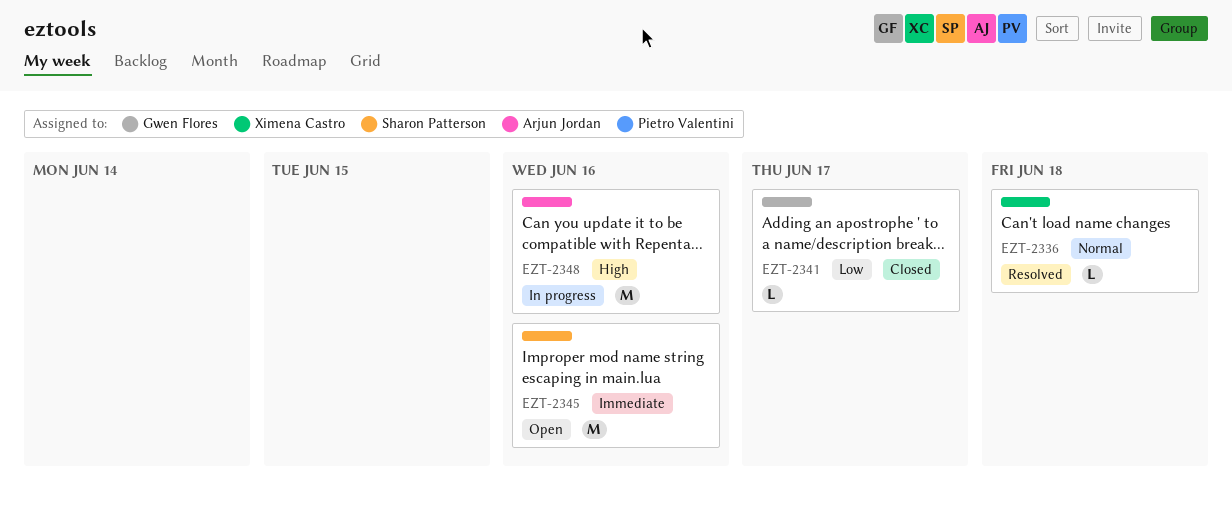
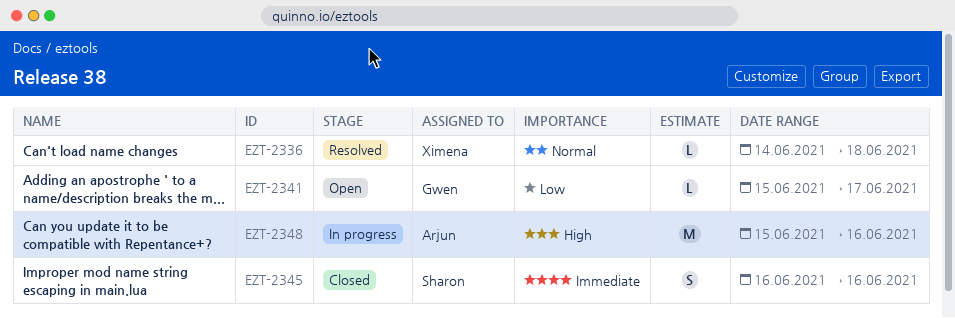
EZT-2341, status: Closed -> Open
EZT-2345, status: Open -> Closed
EZT-2345, estimate: M -> S

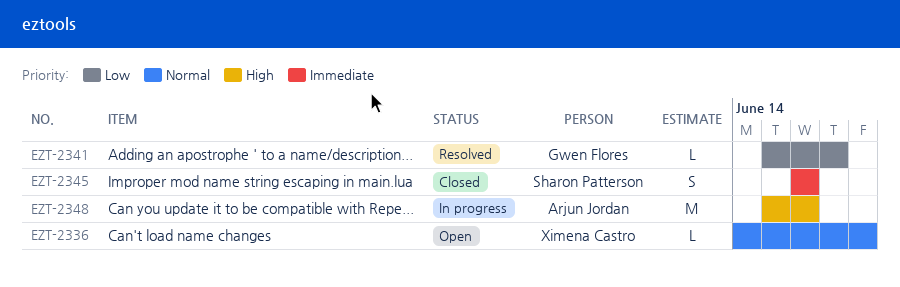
EZT-2336, status: Resolved -> Open
EZT-2341, status: Open -> Resolved

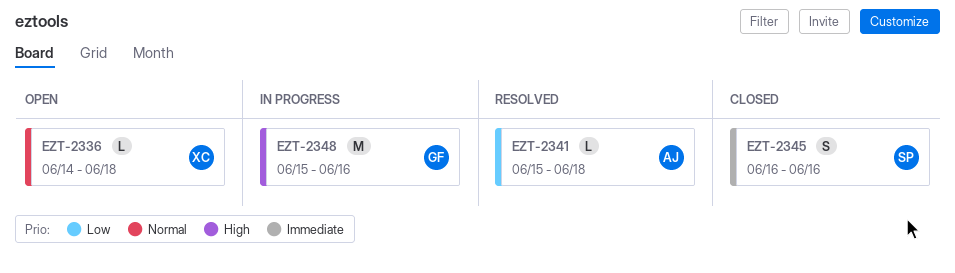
EZT-2341, owner: Gwen Flores -> Arjun Jordan
EZT-2341, due: Jun 17 -> Jun 18
EZT-2348, owner: Arjun Jordan -> Gwen Flores

